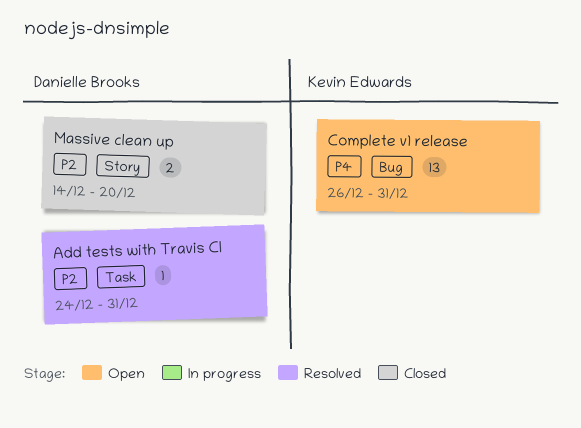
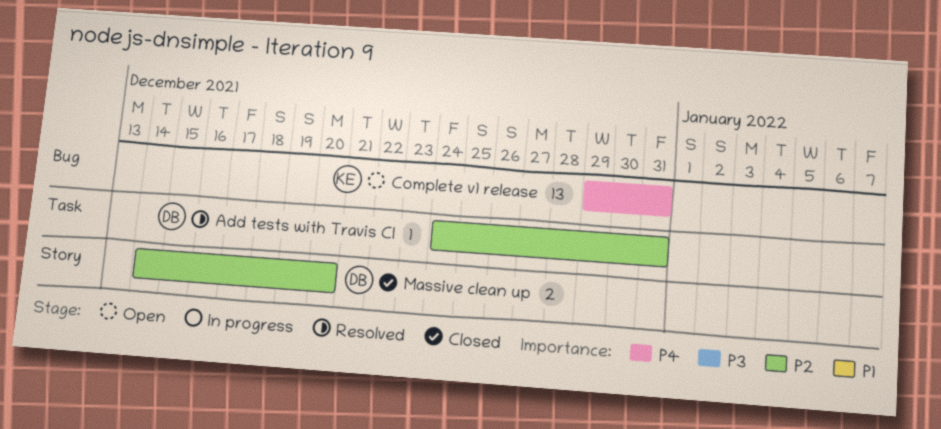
Complete v1 release, start: Dec 26 -> Dec 29

